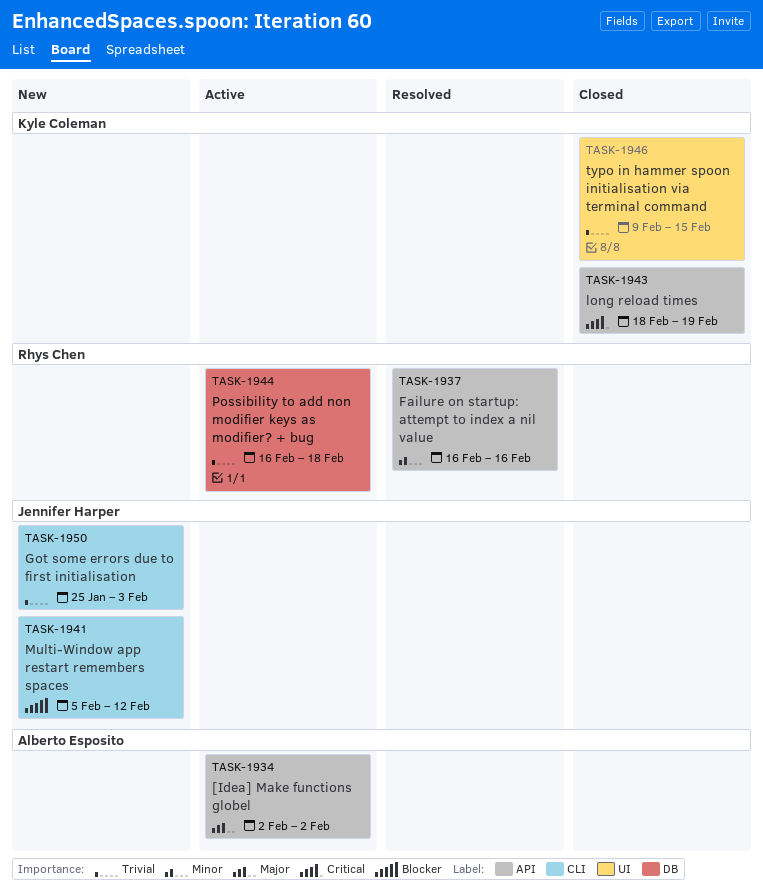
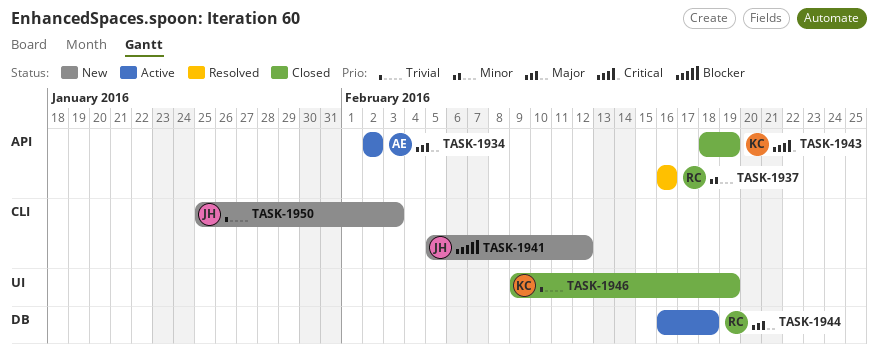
TASK-1944, priority: Trivial -> Major
TASK-1946, due: Feb 15 -> Feb 19

